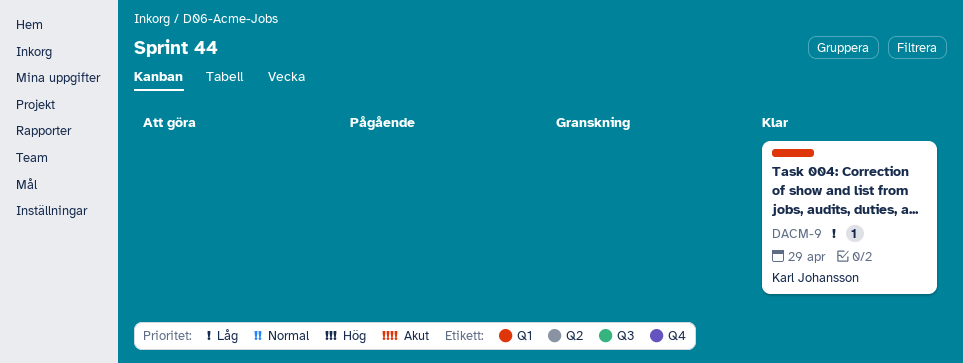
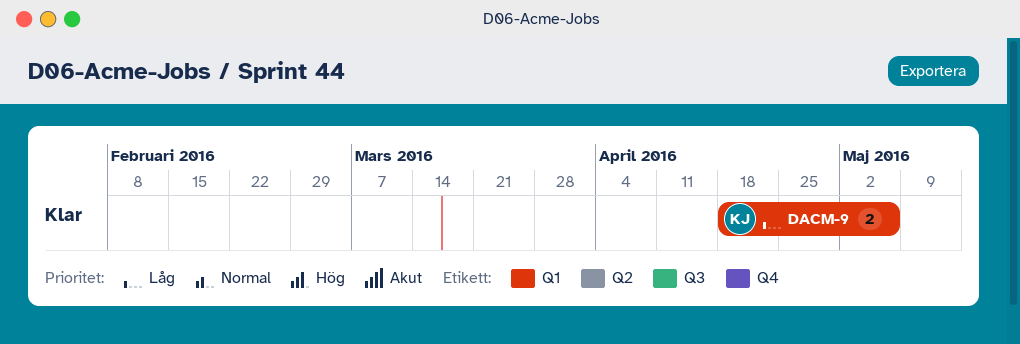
DACM-9, estimate: 1 -> 2
DACM-9, due: Apr 29 -> May 6

